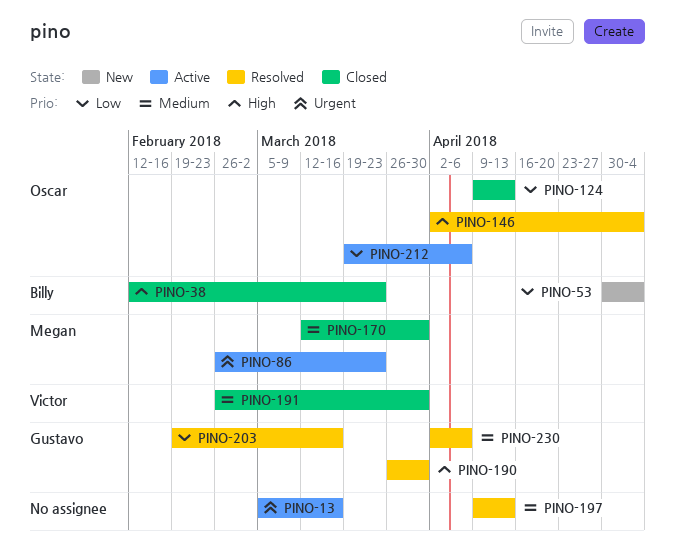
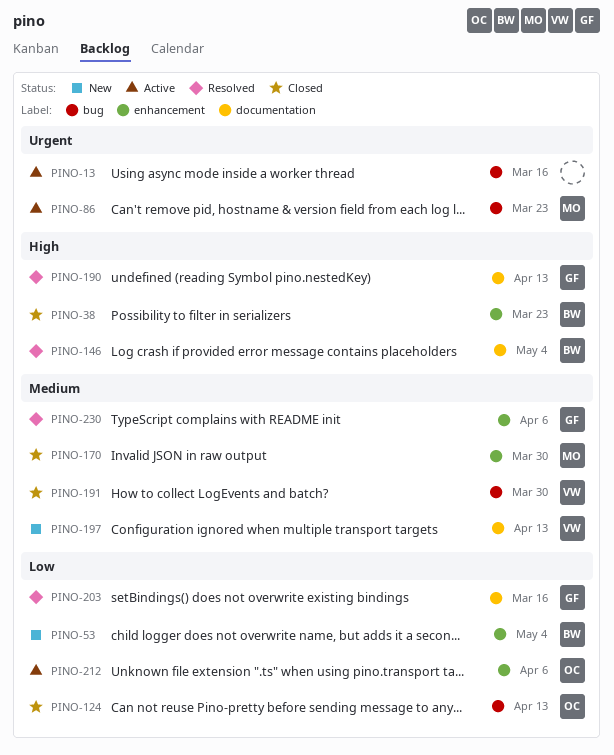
PINO-146, owner: Oscar -> Billy
PINO-190, due: Mar 30 -> Apr 13
PINO-197, status: Resolved -> New
PINO-197, owner: none -> Victor

